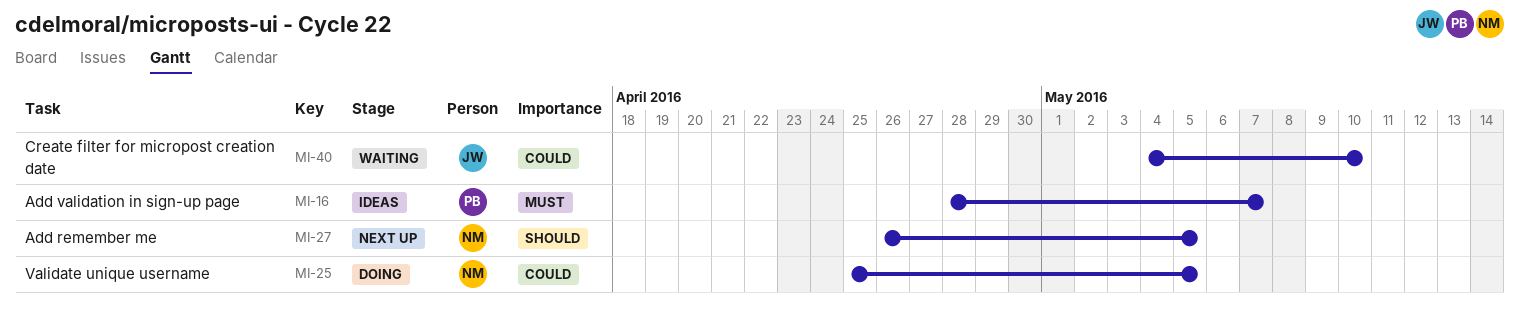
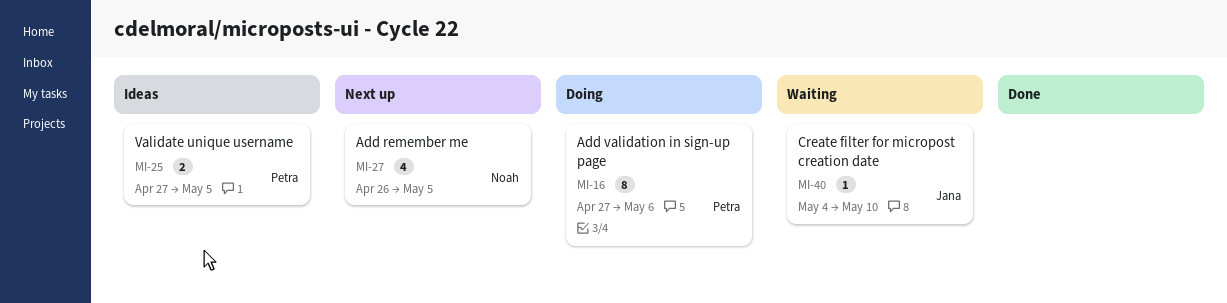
MI-16, status: Ideas -> Doing
MI-16, start: Apr 28 -> Apr 27
MI-16, due: May 7 -> May 6
MI-25, status: Doing -> Ideas
MI-25, owner: Noah -> Petra
MI-25, start: Apr 25 -> Apr 27

